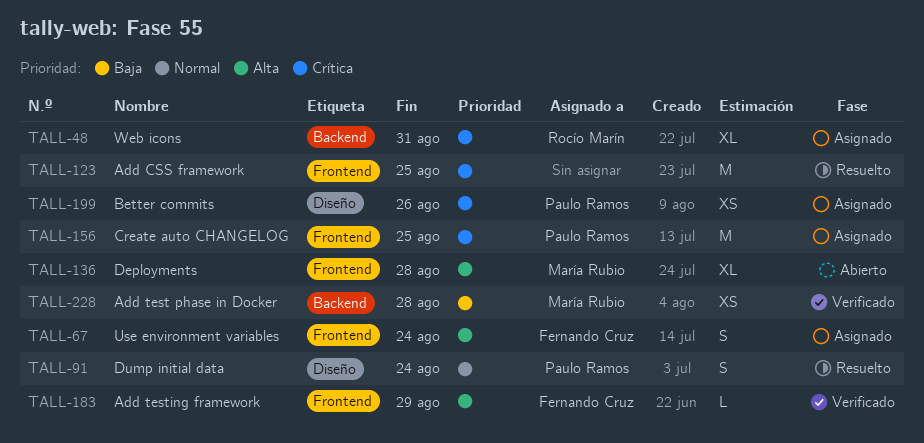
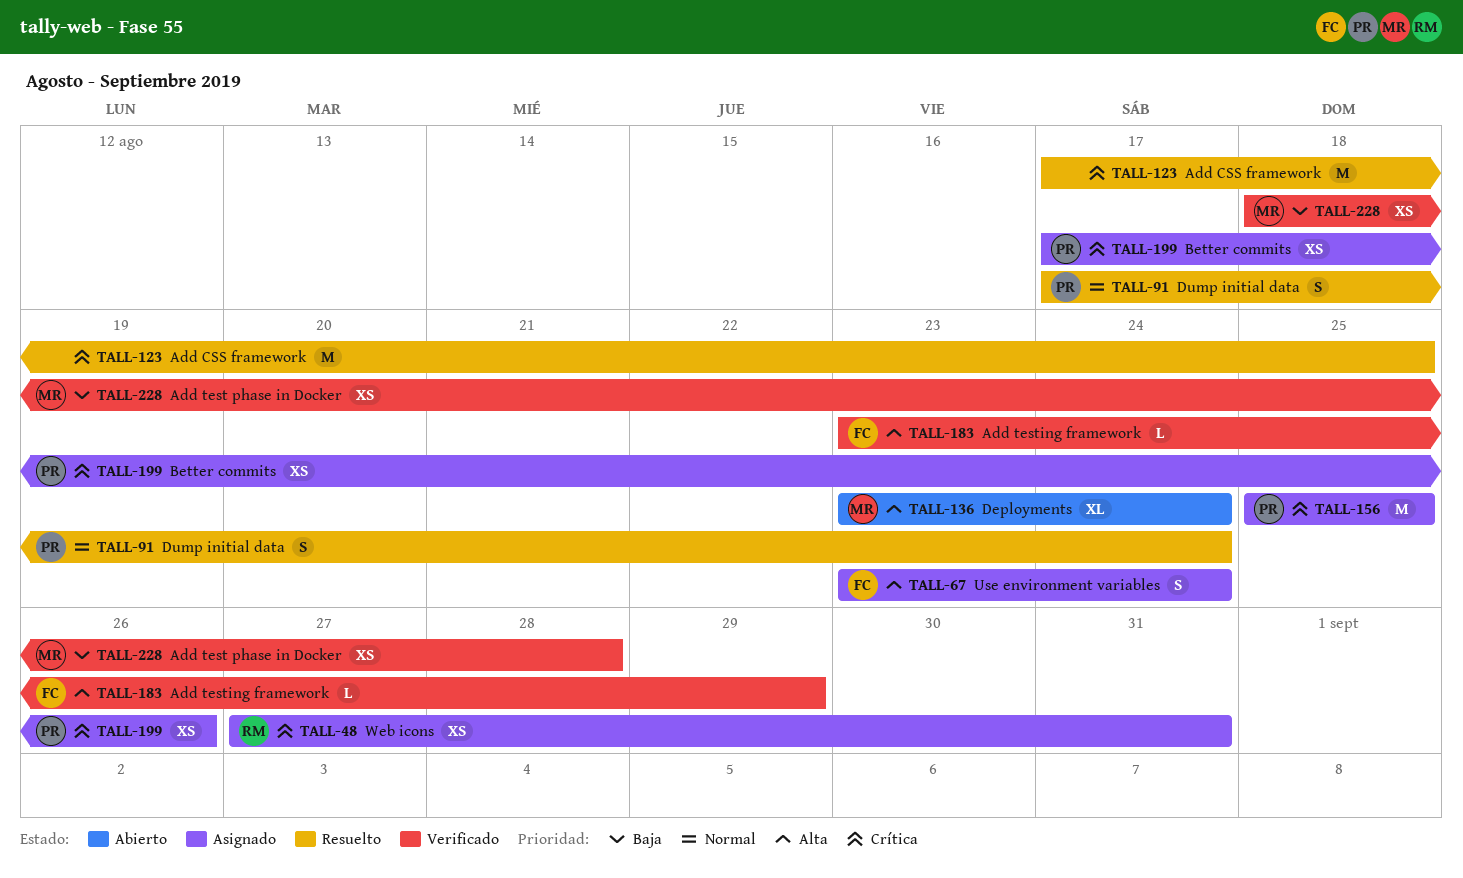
TALL-48, estimate: XL -> XS
TALL-136, due: Aug 28 -> Aug 24

